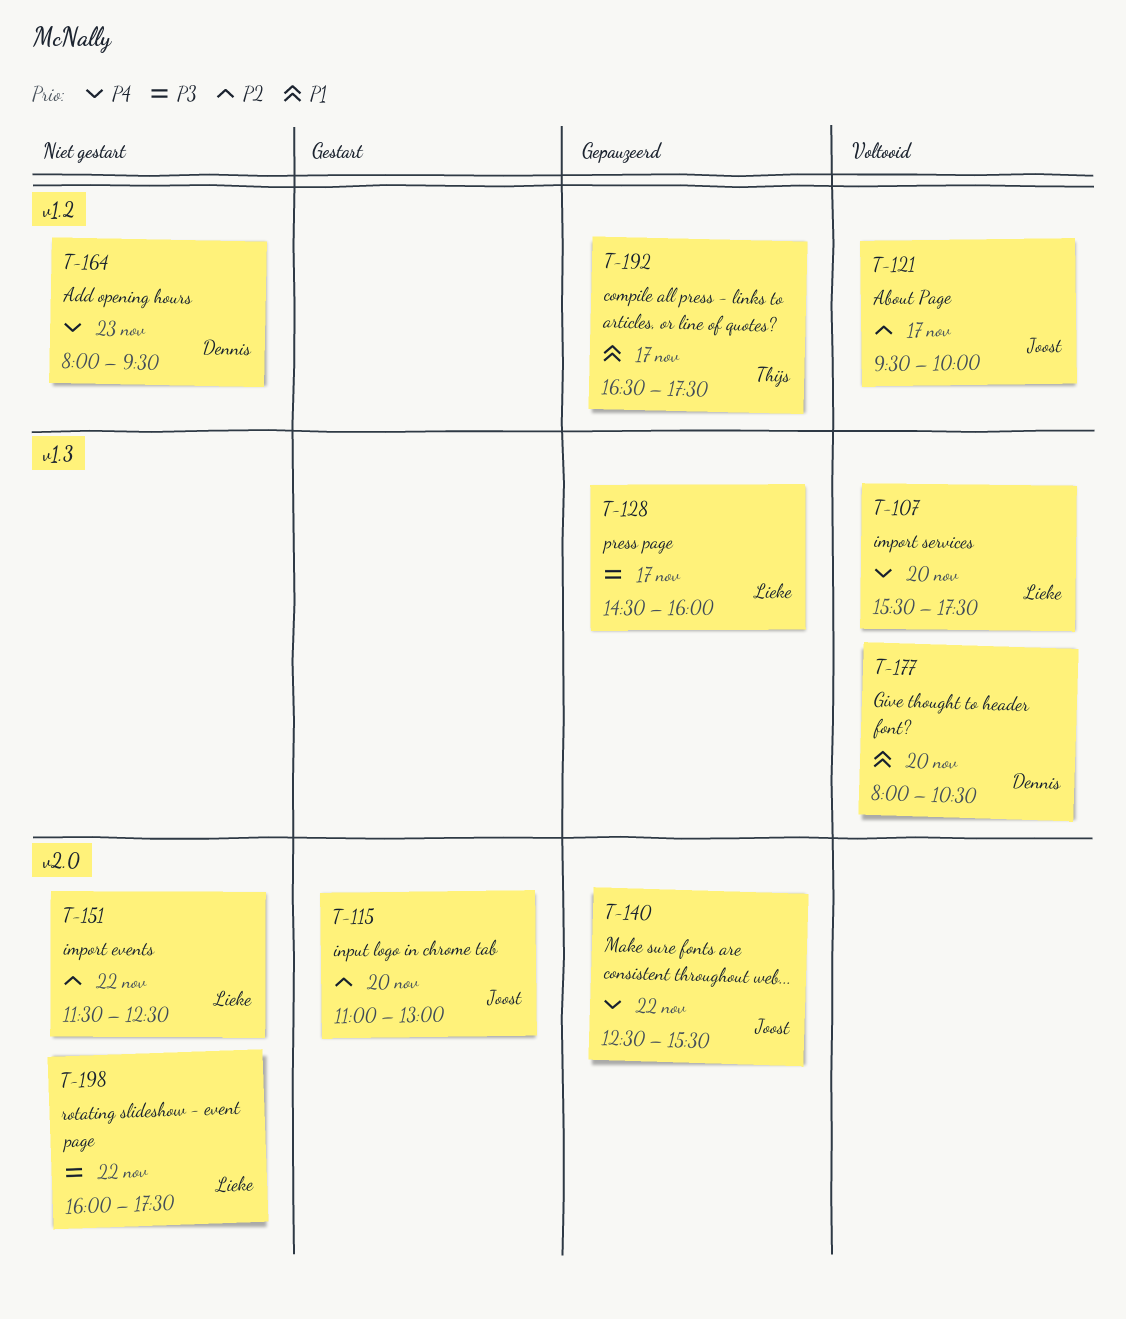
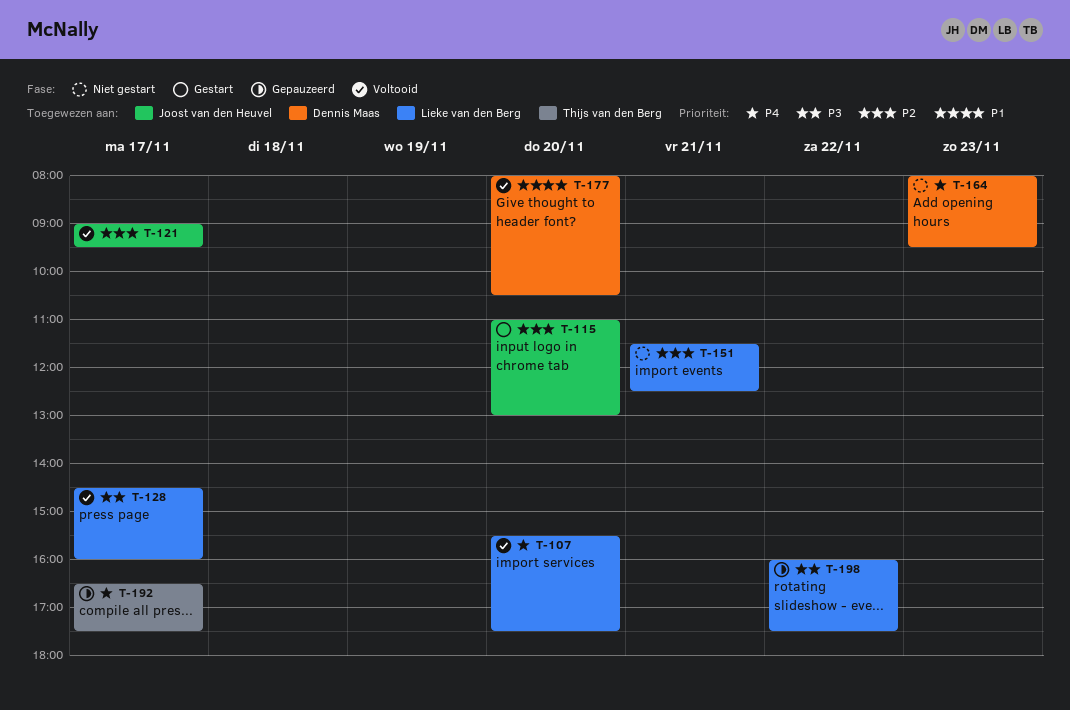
T-121, begins: 09:30 -> 09:00
T-121, ends: 10:00 -> 09:30
T-128, status: Gepauzeerd -> Voltooid
T-140: present -> none
T-151, day: Nov 22 -> Nov 21
T-192, priority: P1 -> P4
T-198, status: Niet gestart -> Gepauzeerd

